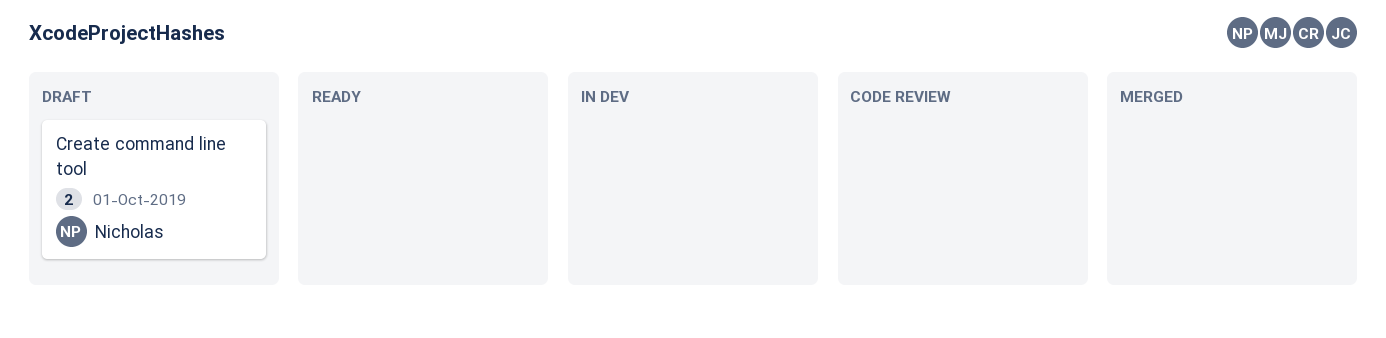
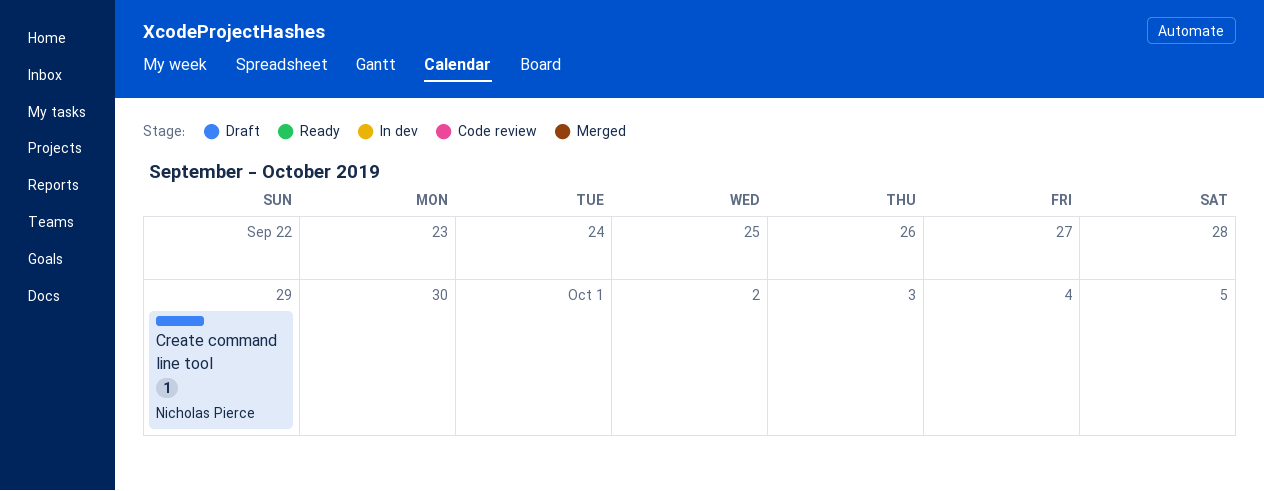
Create command line tool, estimate: 2 -> 1
Create command line tool, due: Oct 1 -> Sep 29

